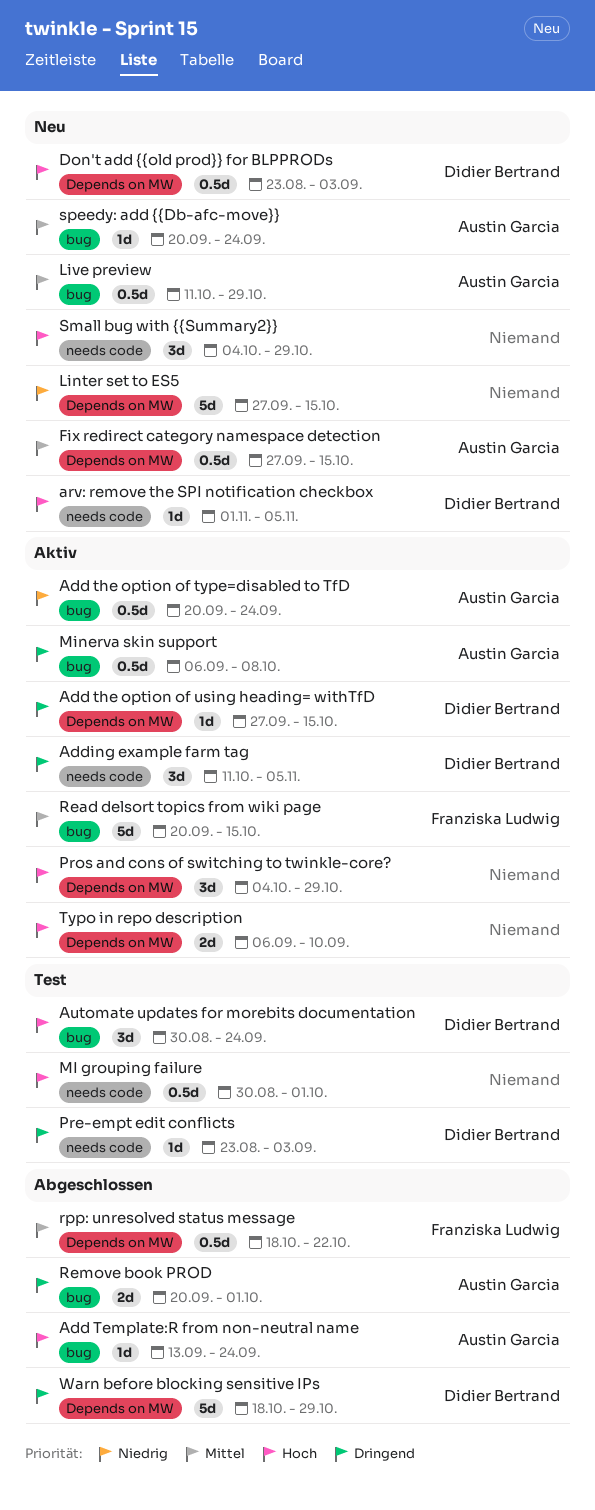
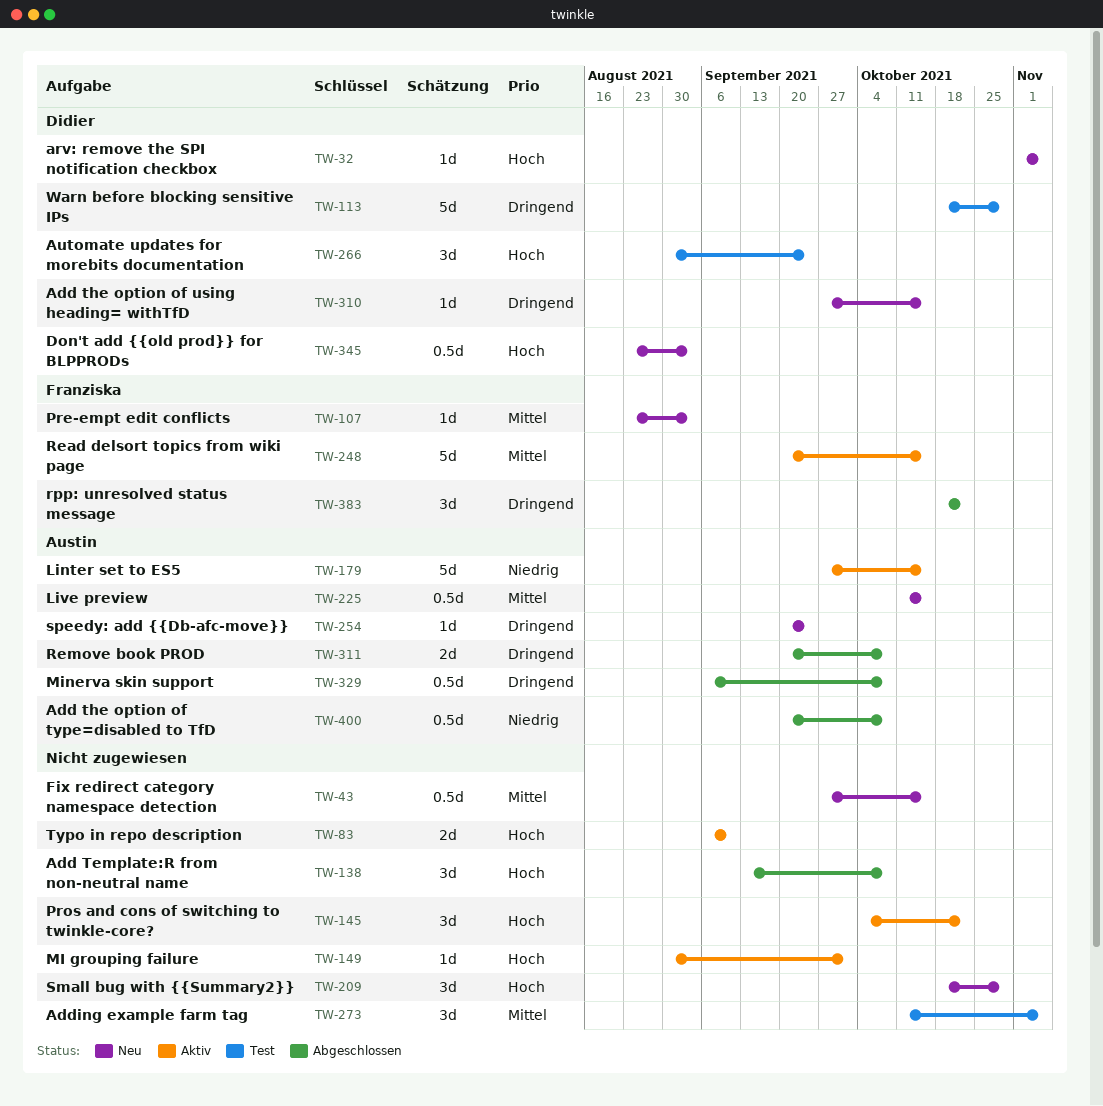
Add Template:R from non-neutral name, owner: Austin Garcia -> none
Add Template:R from non-neutral name, estimate: 1d -> 3d
Add Template:R from non-neutral name, due: Sep 24 -> Oct 8
Add the option of type=disabled to TfD, status: Aktiv -> Abgeschlossen
Add the option of type=disabled to TfD, due: Sep 24 -> Oct 8
Add the option of using heading= withTfD, status: Aktiv -> Neu
Adding example farm tag, status: Aktiv -> Test
Adding example farm tag, owner: Didier Bertrand -> none
Adding example farm tag, priority: Dringend -> Mittel
Fix redirect category namespace detection, owner: Austin Garcia -> none
Linter set to ES5, status: Neu -> Aktiv
Linter set to ES5, owner: none -> Austin Garcia
Live preview, due: Oct 29 -> Oct 15
MI grouping failure, status: Test -> Aktiv
MI grouping failure, estimate: 0.5d -> 1d
Minerva skin support, status: Aktiv -> Abgeschlossen
Pre-empt edit conflicts, status: Test -> Neu
Pre-empt edit conflicts, owner: Didier Bertrand -> Franziska Ludwig
Pre-empt edit conflicts, priority: Dringend -> Mittel
Pros and cons of switching to twinkle-core?, due: Oct 29 -> Oct 22
Remove book PROD, due: Oct 1 -> Oct 8
rpp: unresolved status message, priority: Mittel -> Dringend
rpp: unresolved status message, estimate: 0.5d -> 3d
Small bug with {{Summary2}}, start: Oct 4 -> Oct 18
speedy: add {{Db-afc-move}}, priority: Mittel -> Dringend
Warn before blocking sensitive IPs, status: Abgeschlossen -> Test

